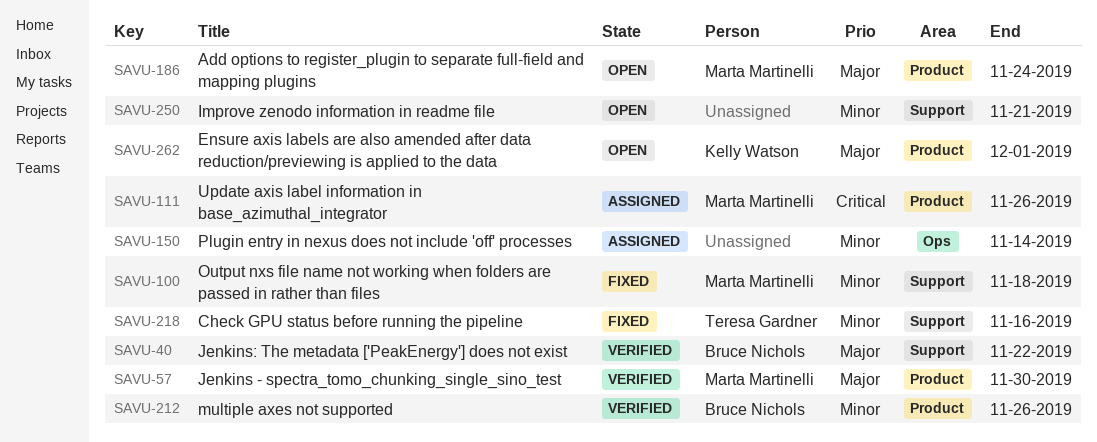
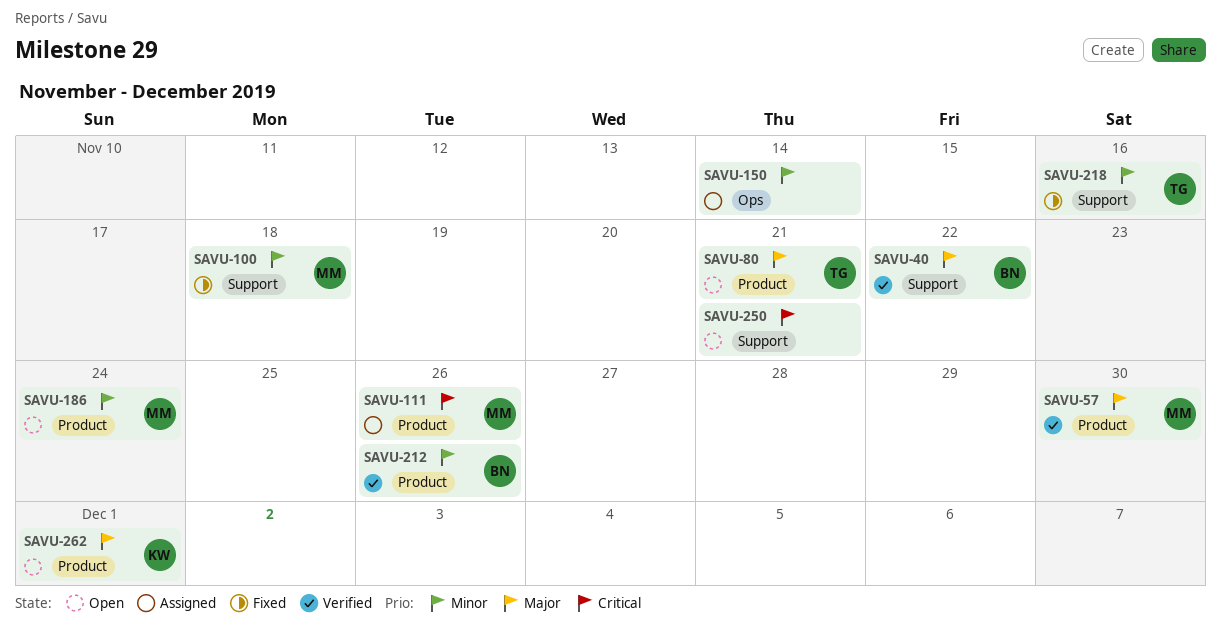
SAVU-80: none -> present
SAVU-186, priority: Major -> Minor
SAVU-250, priority: Minor -> Critical

